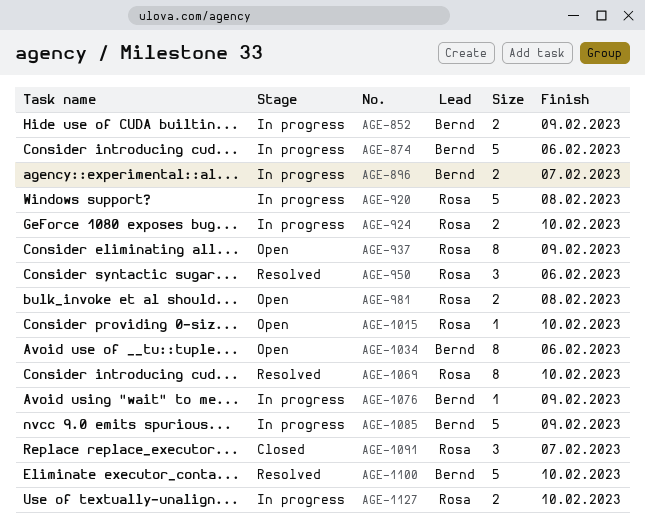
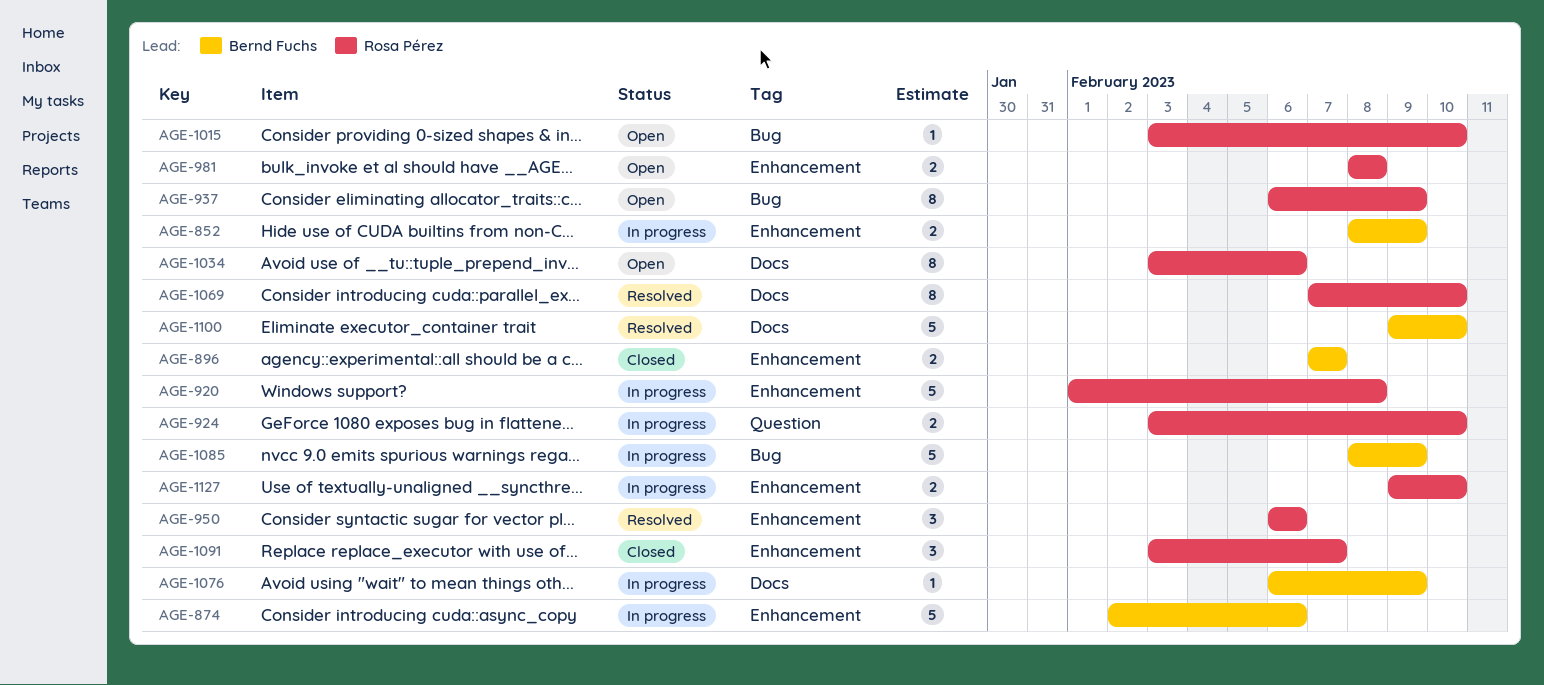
AGE-896, status: In progress -> Closed
AGE-1034, owner: Bernd Fuchs -> Rosa Pérez

